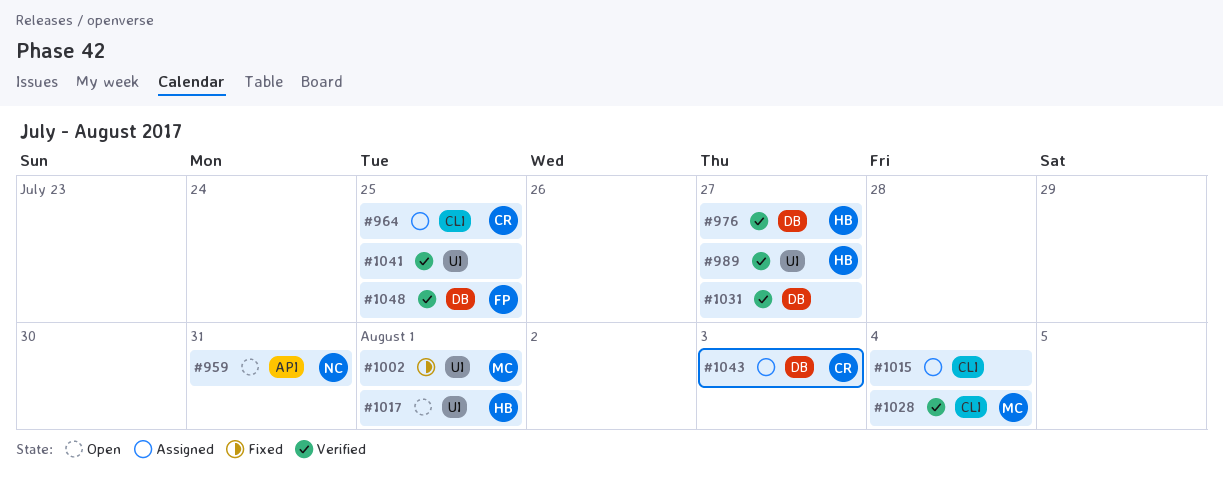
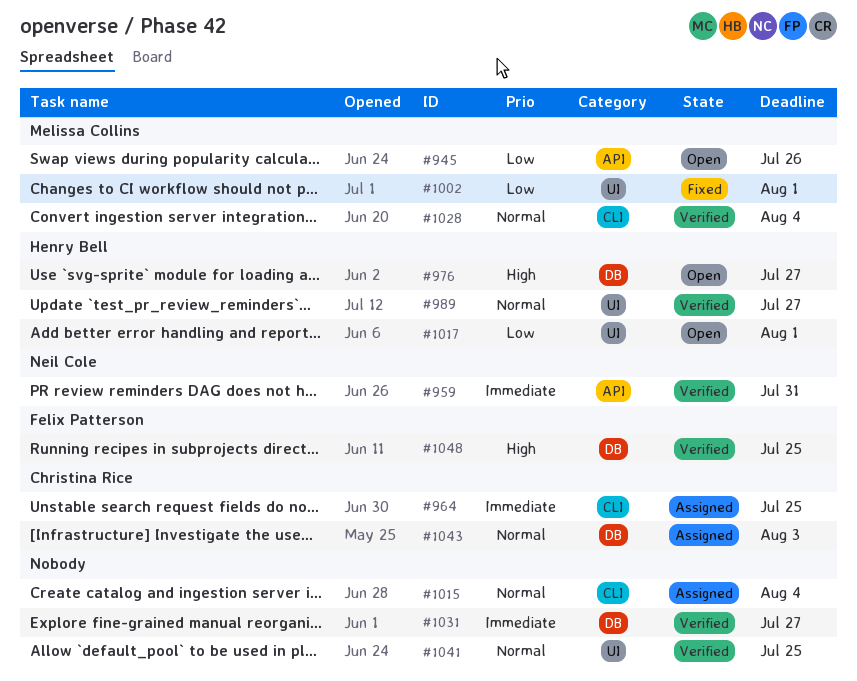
#945: none -> present
#959, status: Open -> Verified
#976, status: Verified -> Open

